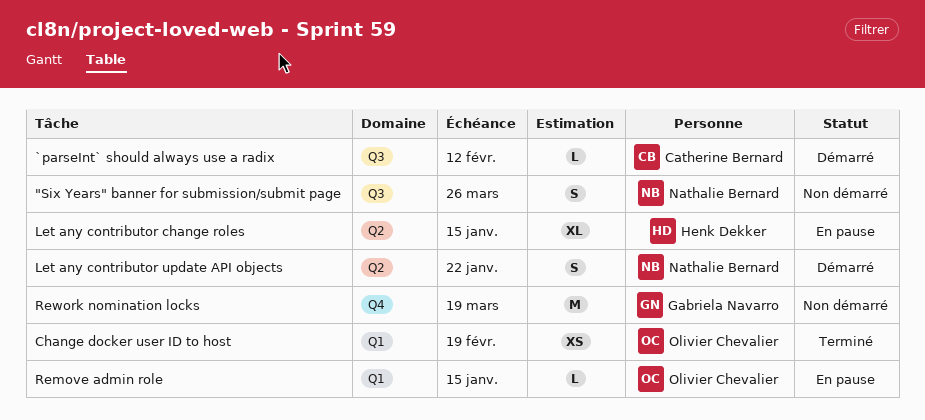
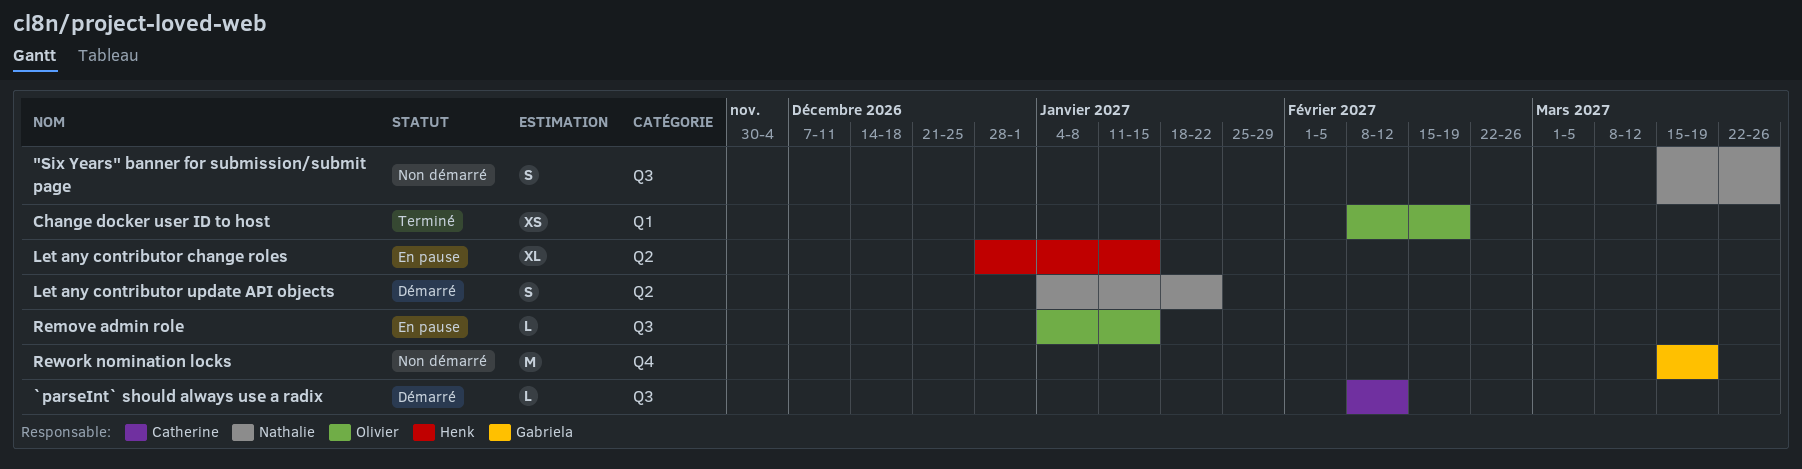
Remove admin role, label: Q1 -> Q3

